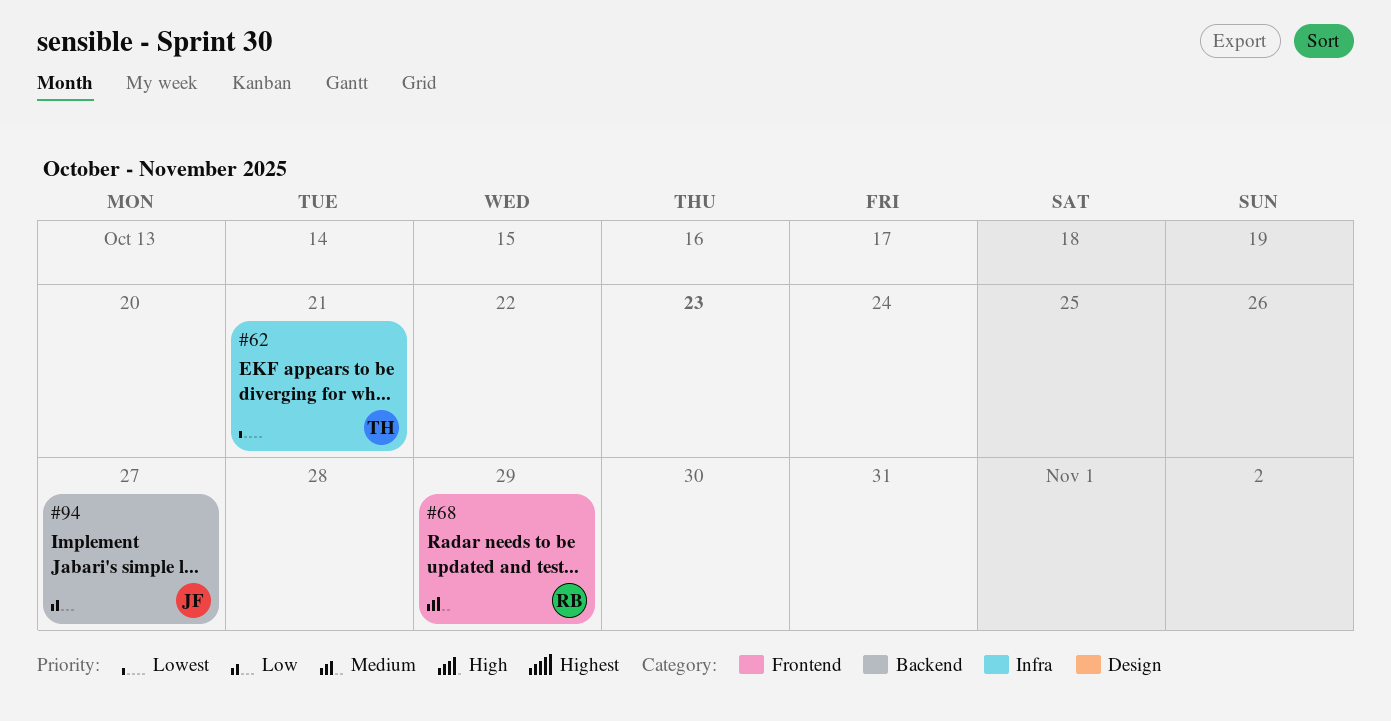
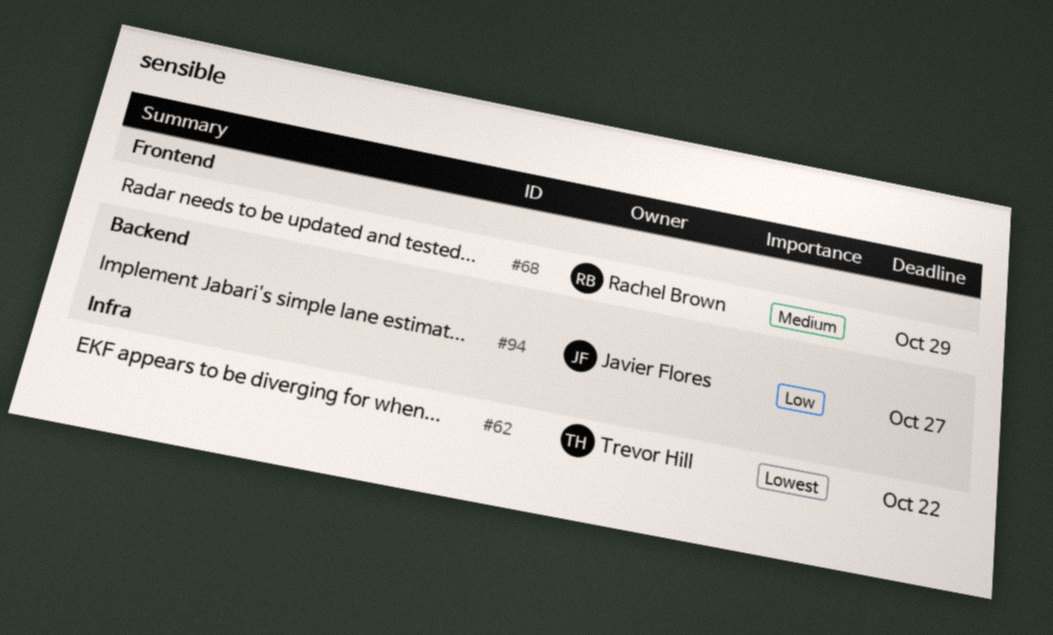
#62, due: Oct 21 -> Oct 22

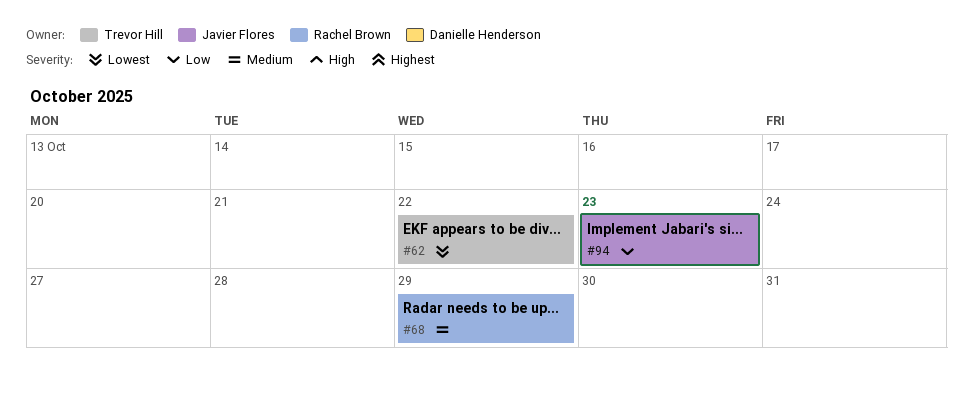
#94, due: Oct 27 -> Oct 23

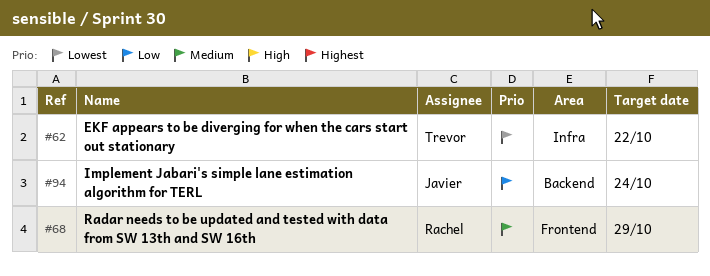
#94, due: Oct 23 -> Oct 24

